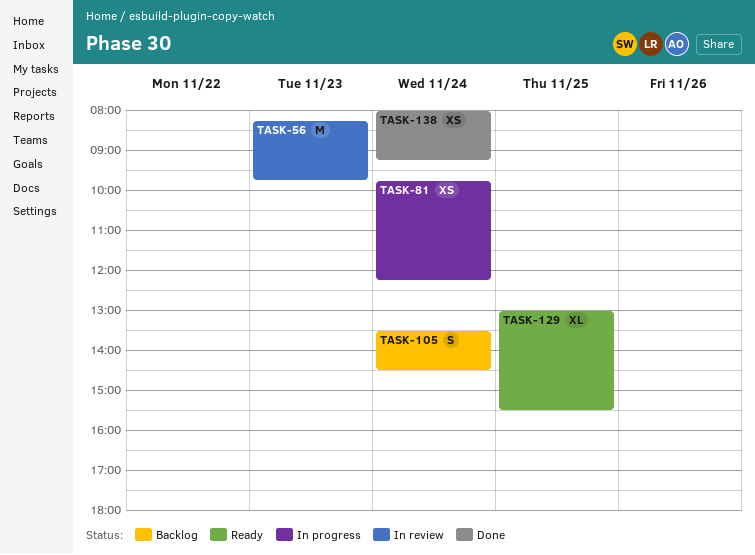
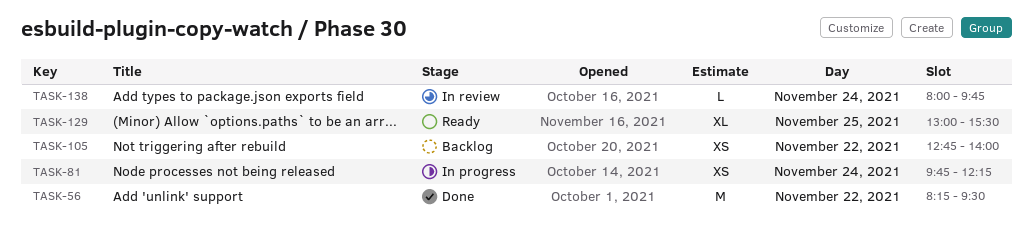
TASK-56, status: In review -> Done
TASK-56, day: Nov 23 -> Nov 22
TASK-56, ends: 09:45 -> 09:30
TASK-105, estimate: S -> XS
TASK-105, day: Nov 24 -> Nov 22
TASK-105, begins: 13:30 -> 12:45
TASK-105, ends: 14:30 -> 14:00
TASK-138, status: Done -> In review
TASK-138, estimate: XS -> L
TASK-138, ends: 09:15 -> 09:45

